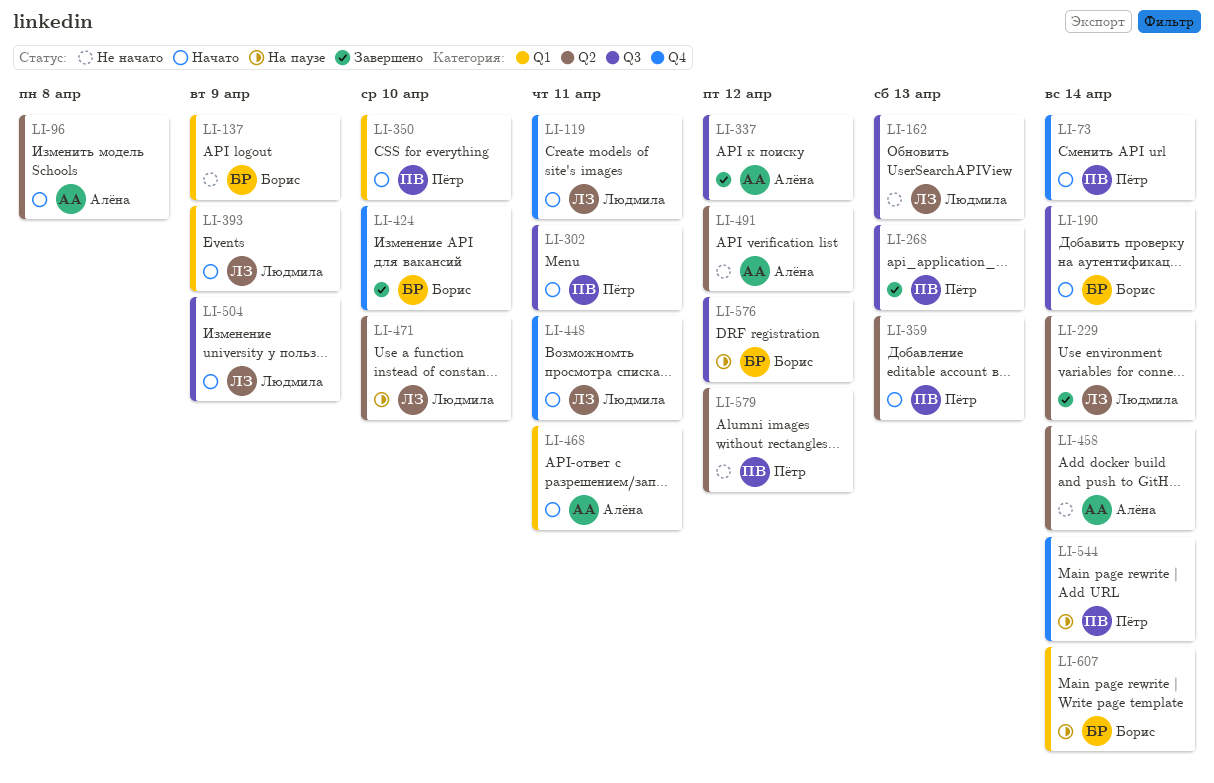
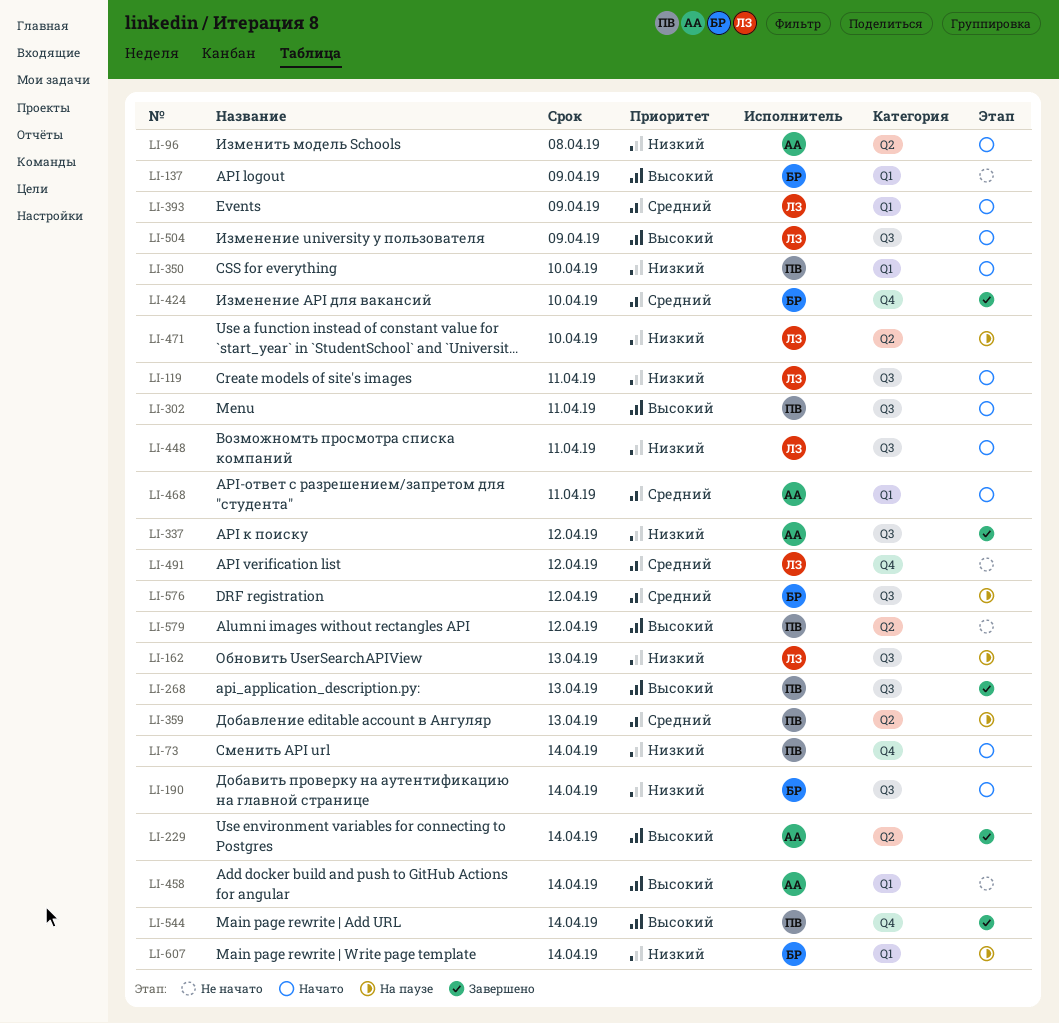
LI-119, label: Q4 -> Q3
LI-162, status: Не начато -> На паузе
LI-229, owner: Людмила -> Алёна
LI-359, status: Начато -> На паузе
LI-448, label: Q4 -> Q3
LI-458, label: Q2 -> Q1
LI-491, owner: Алёна -> Людмила
LI-491, label: Q2 -> Q4
LI-544, status: На паузе -> Завершено

